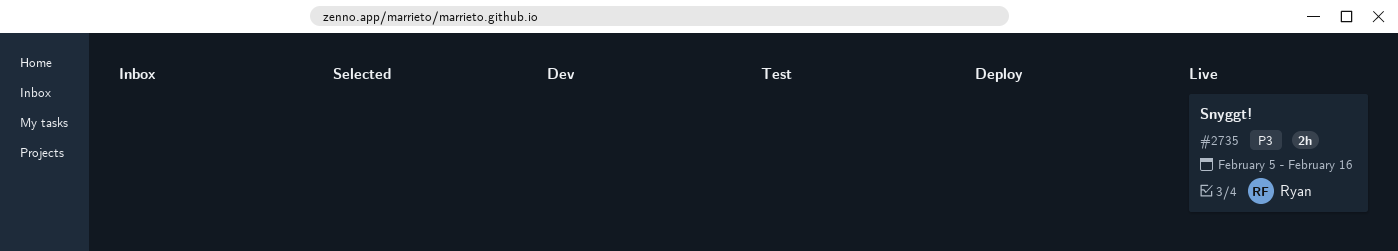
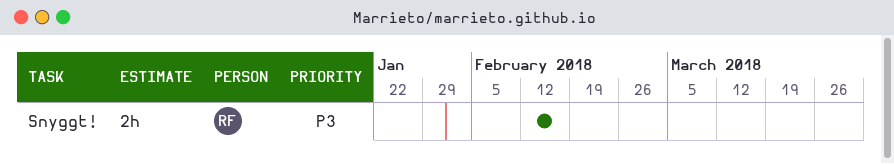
Snyggt!, start: Feb 5 -> Feb 12

